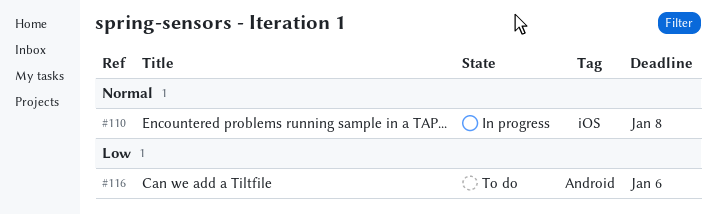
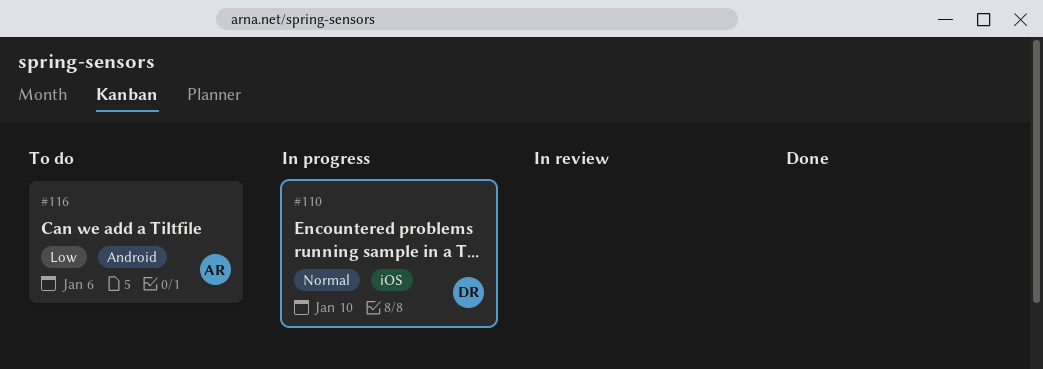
#110, due: Jan 8 -> Jan 10

